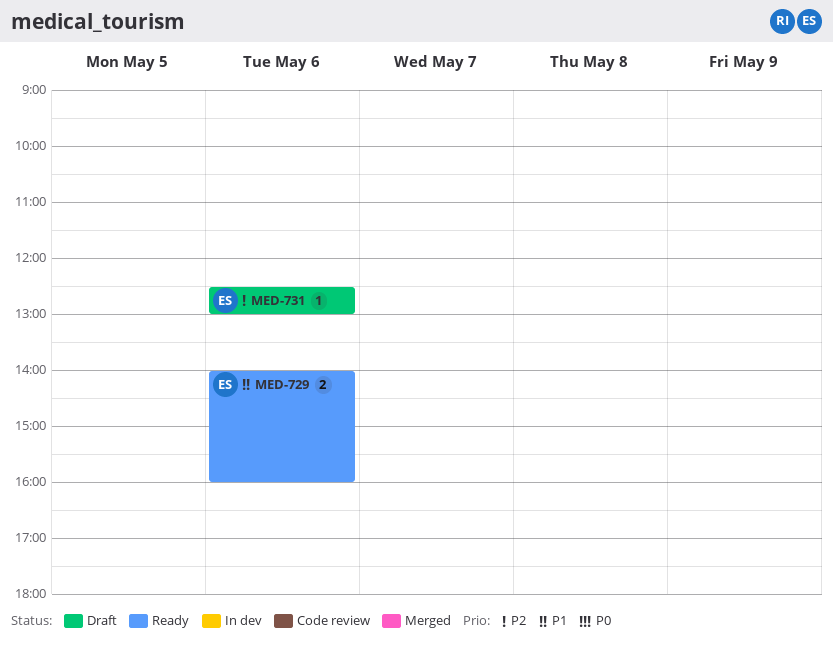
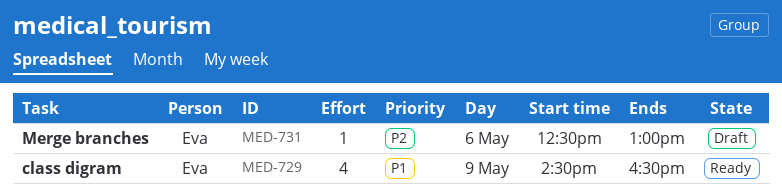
MED-729, estimate: 2 -> 4
MED-729, day: May 6 -> May 9
MED-729, begins: 14:00 -> 14:30
MED-729, ends: 16:00 -> 16:30

